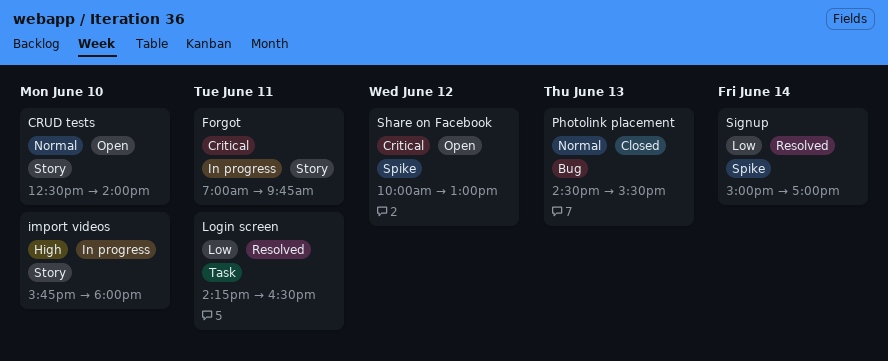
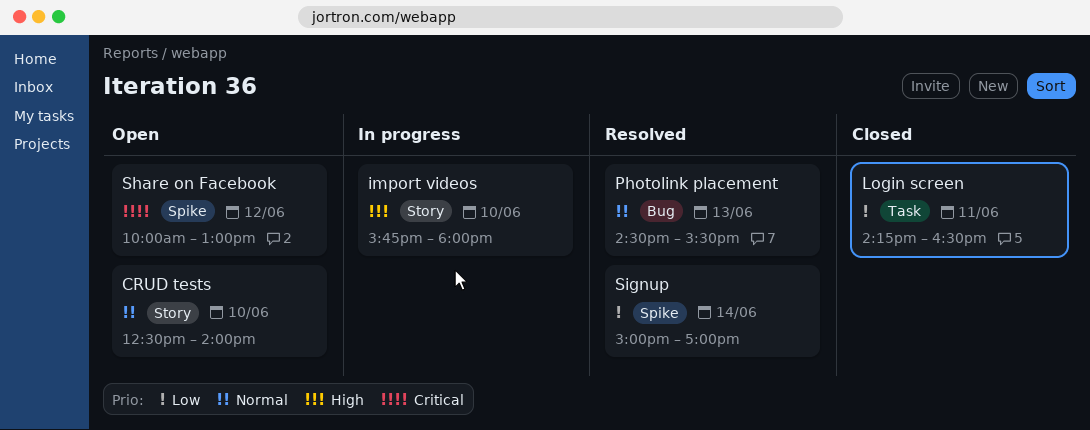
Forgot: present -> none
Login screen, status: Resolved -> Closed
Photolink placement, status: Closed -> Resolved

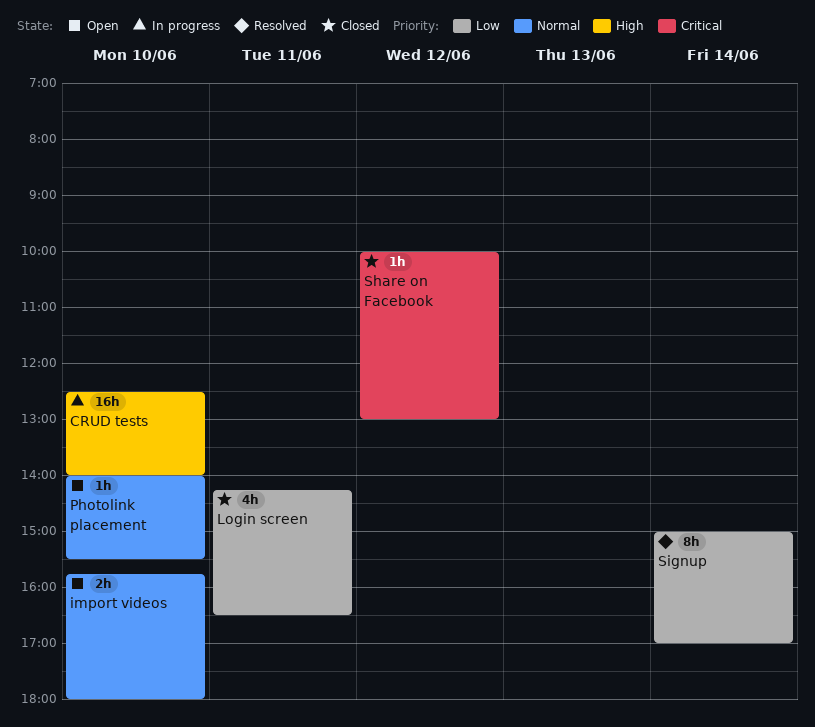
CRUD tests, status: Open -> In progress
CRUD tests, priority: Normal -> High
import videos, status: In progress -> Open
import videos, priority: High -> Normal
Photolink placement, status: Resolved -> Open
Photolink placement, day: Jun 13 -> Jun 10
Photolink placement, begins: 14:30 -> 14:00
Share on Facebook, status: Open -> Closed

